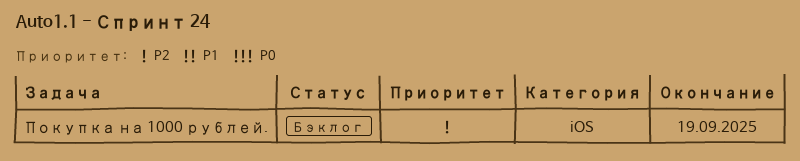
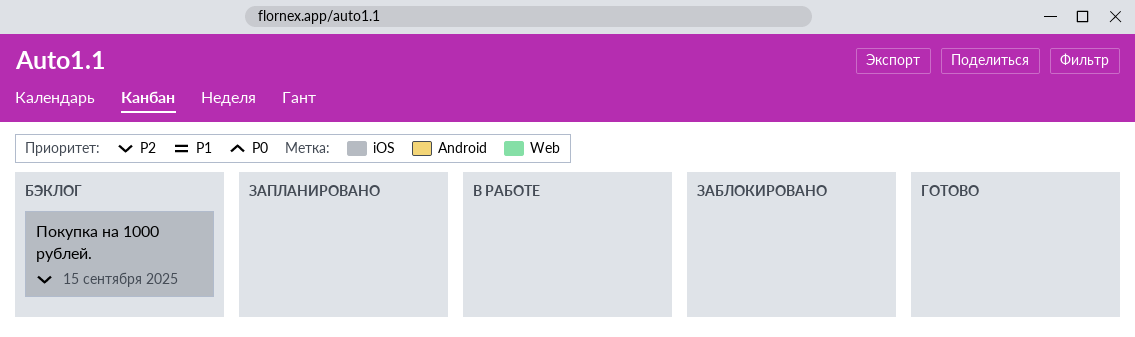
Покупка на 1000 рублей., due: Sep 19 -> Sep 15

